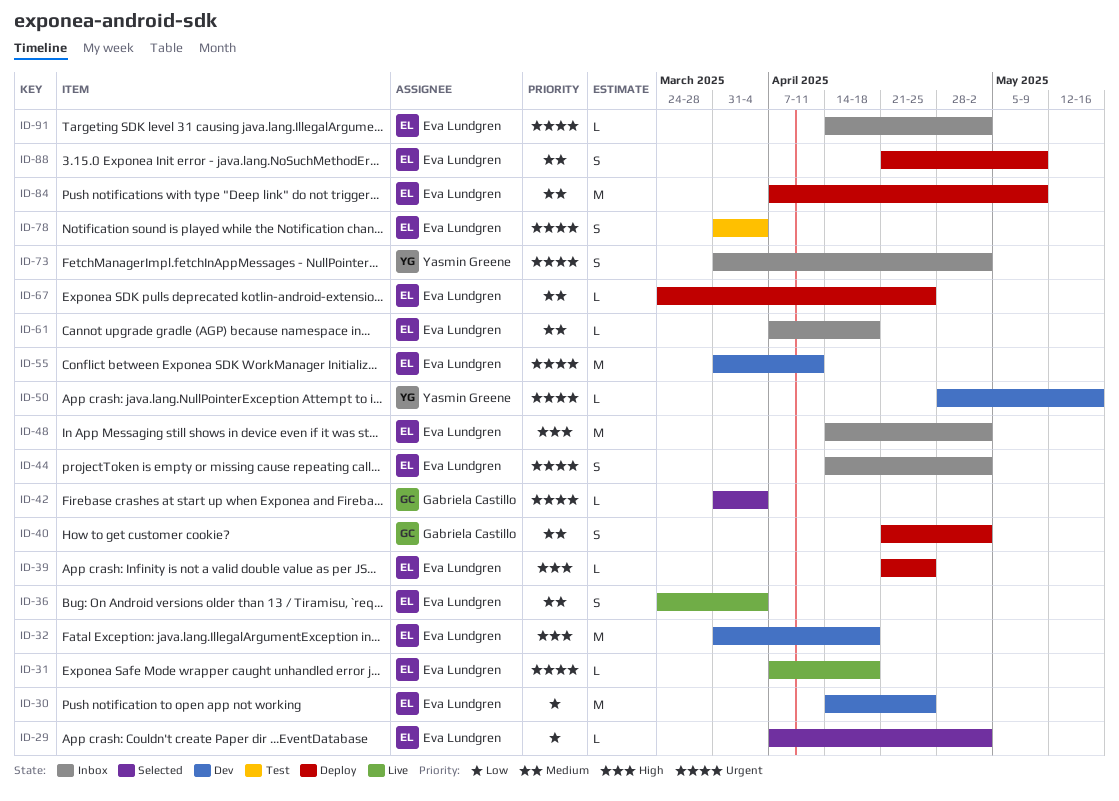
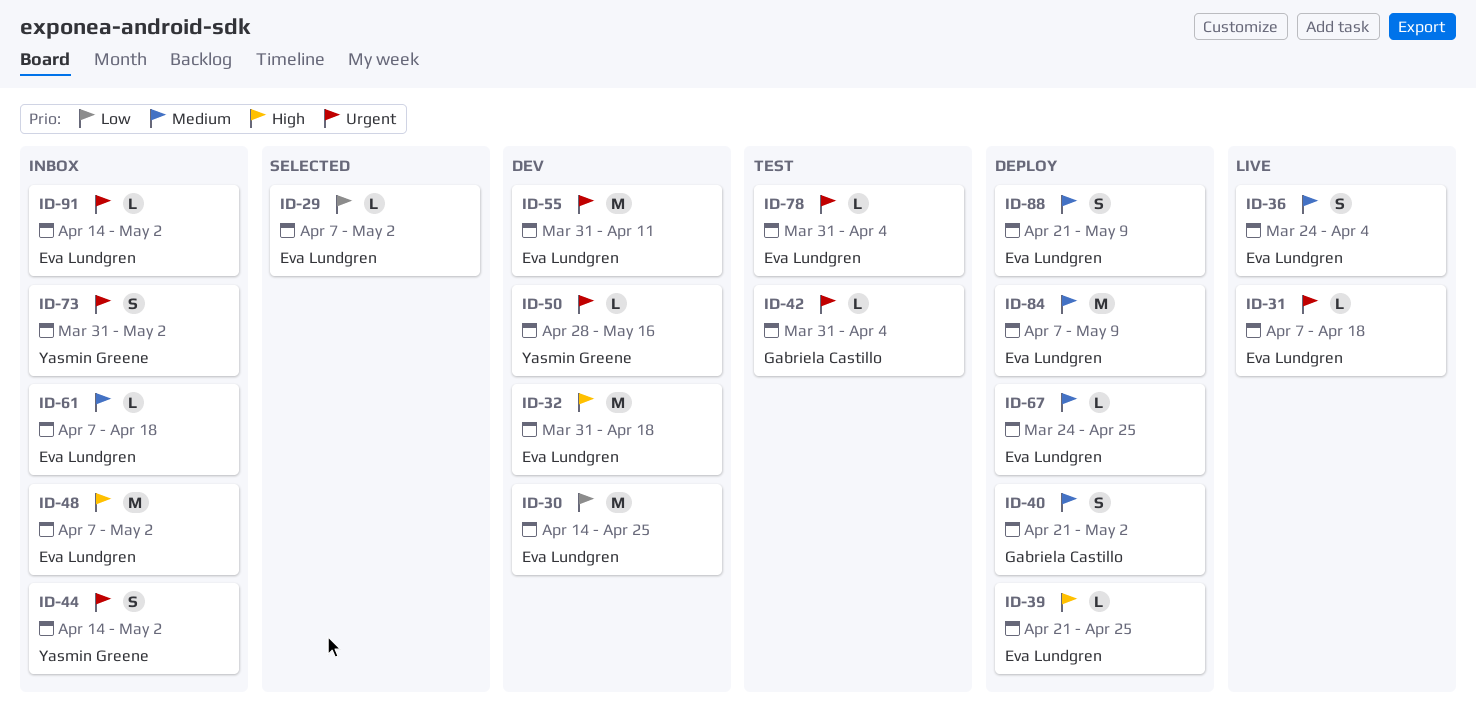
ID-42, status: Selected -> Test
ID-44, owner: Eva Lundgren -> Yasmin Greene
ID-48, start: Apr 14 -> Apr 7
ID-78, estimate: S -> L

